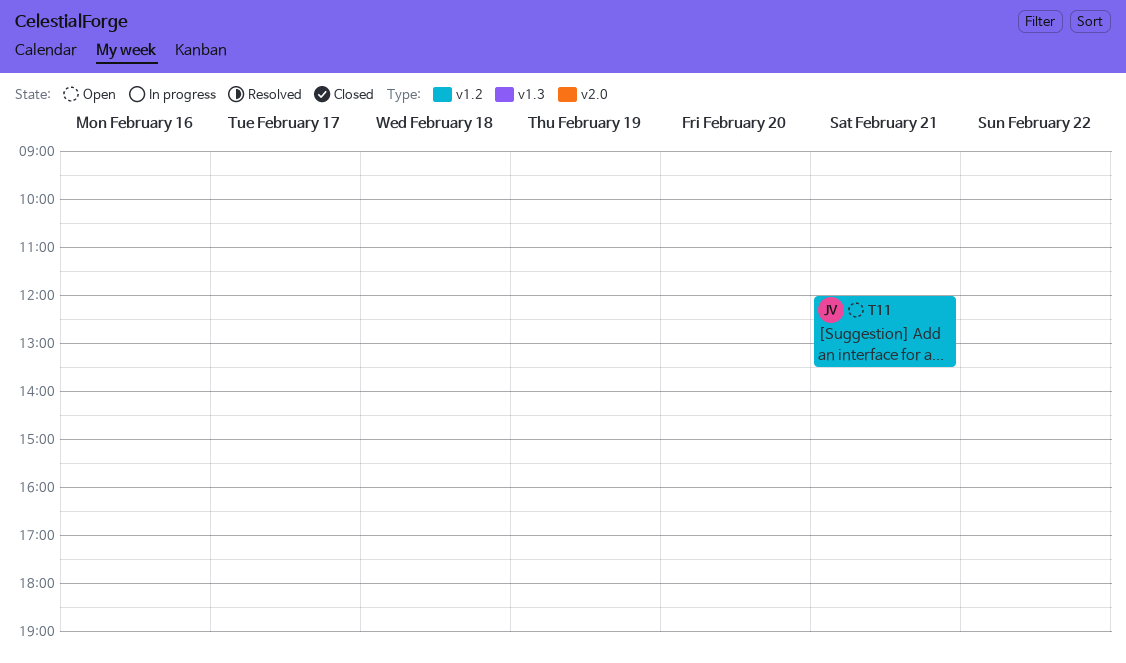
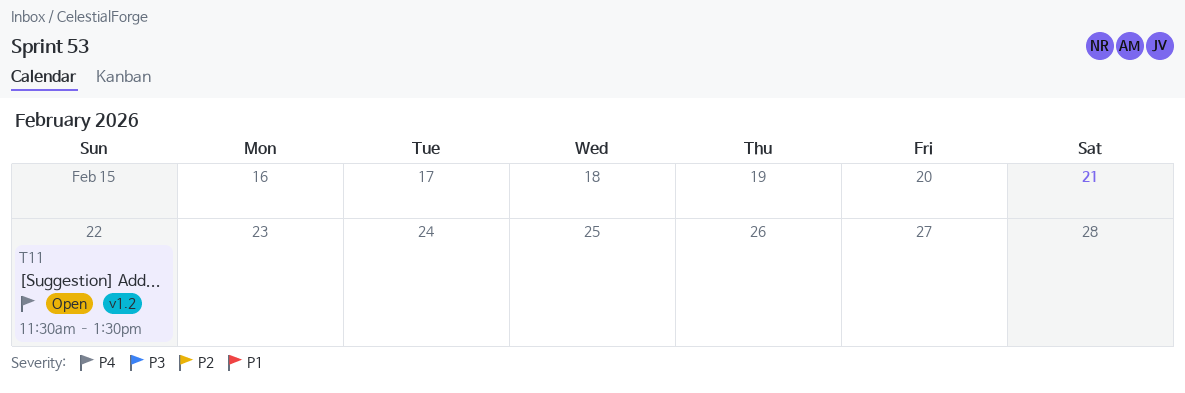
T11, day: Feb 21 -> Feb 22
T11, begins: 12:00 -> 11:30

